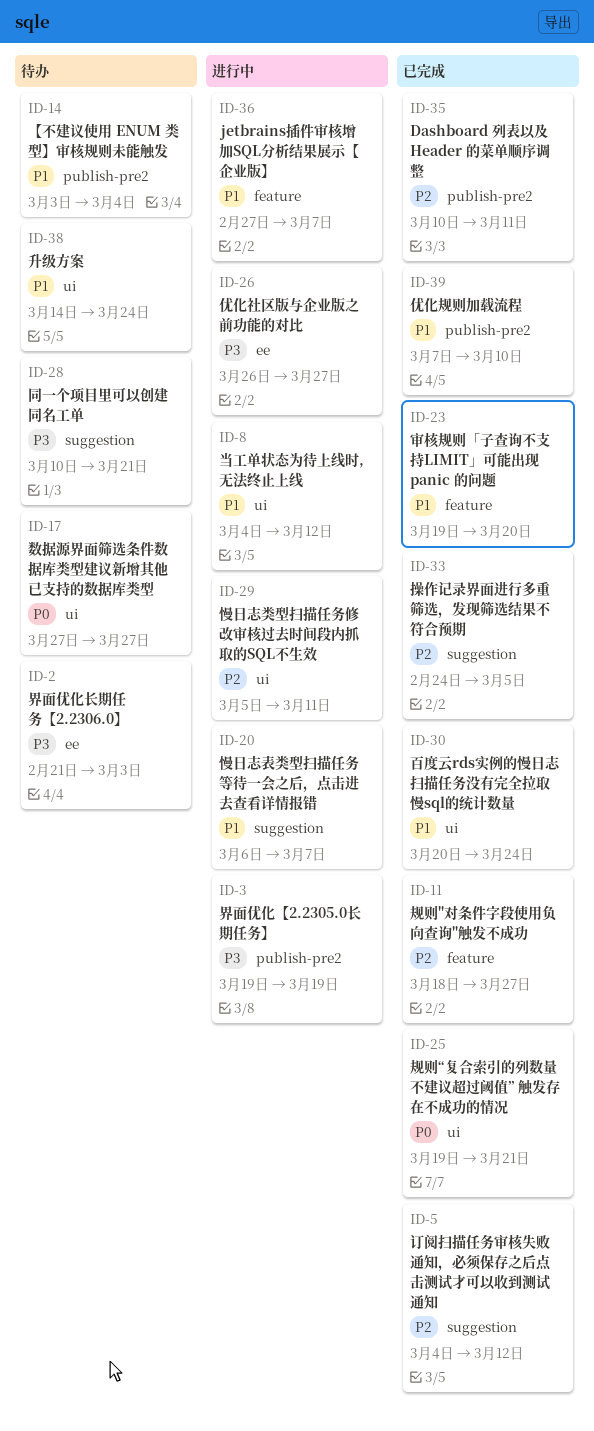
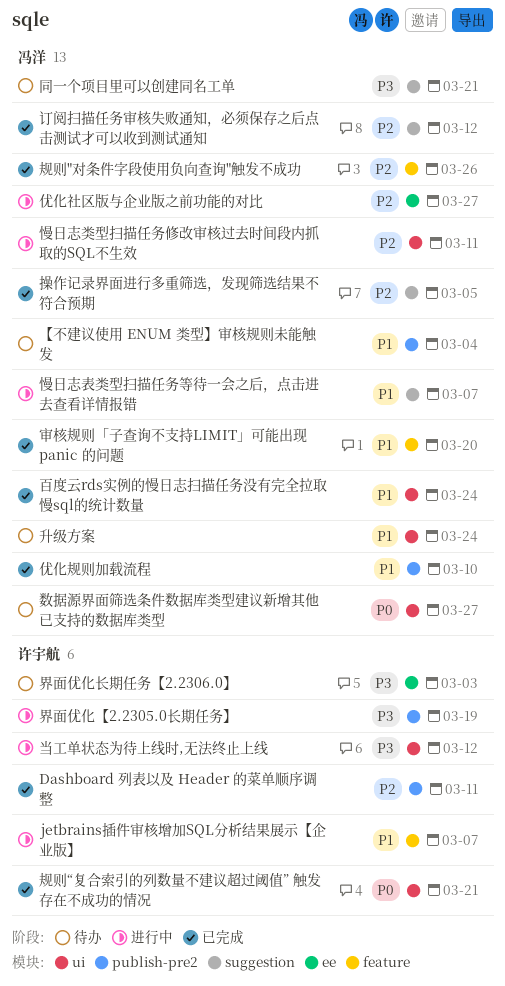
优化社区版与企业版之前功能的对比, priority: P3 -> P2
当工单状态为待上线时,无法终止上线, priority: P1 -> P3
规则"对条件字段使用负向查询"触发不成功, due: Mar 27 -> Mar 26

